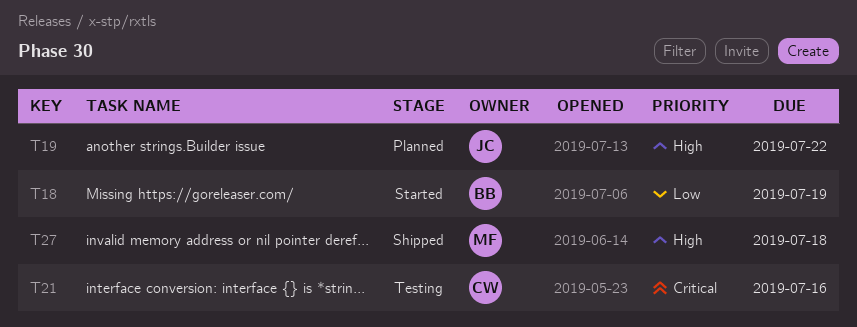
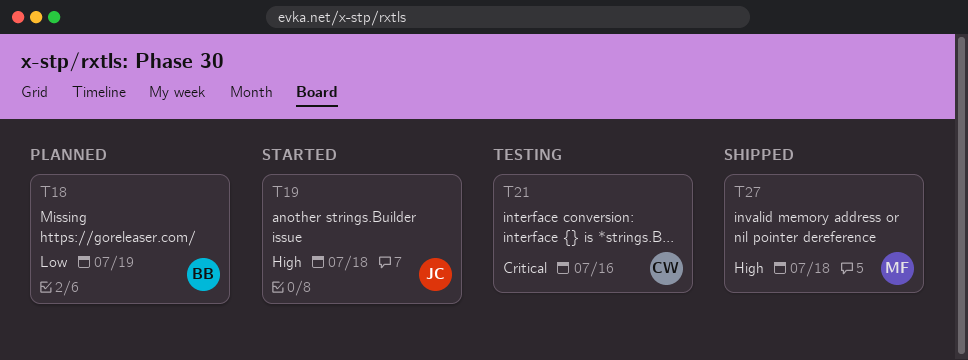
T18, status: Started -> Planned
T19, status: Planned -> Started
T19, due: Jul 22 -> Jul 18

